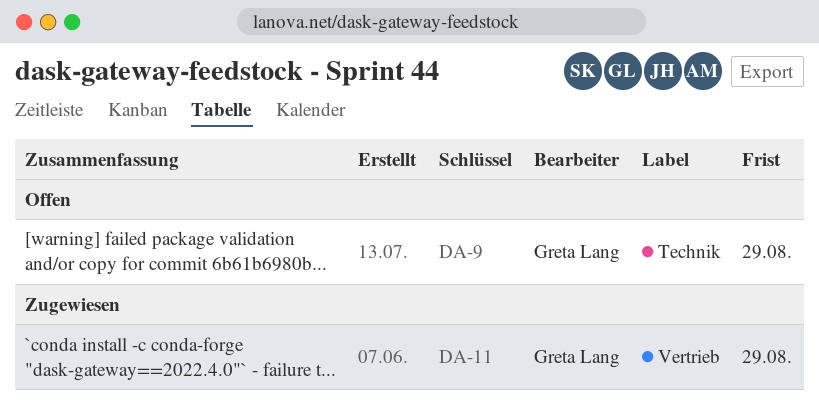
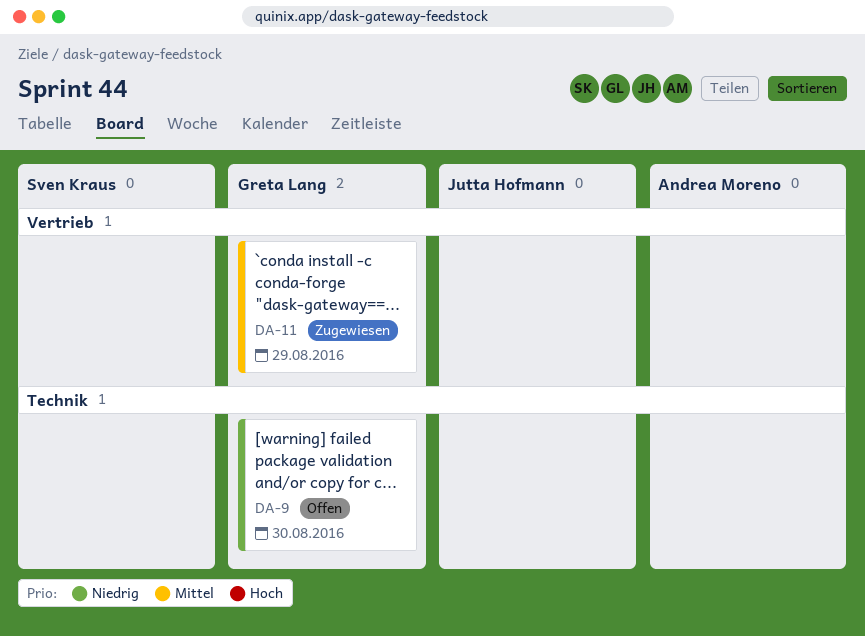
DA-9, due: Aug 29 -> Aug 30

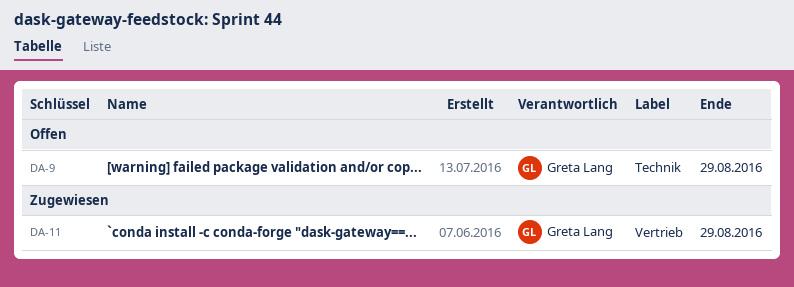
DA-9, due: Aug 30 -> Aug 29

